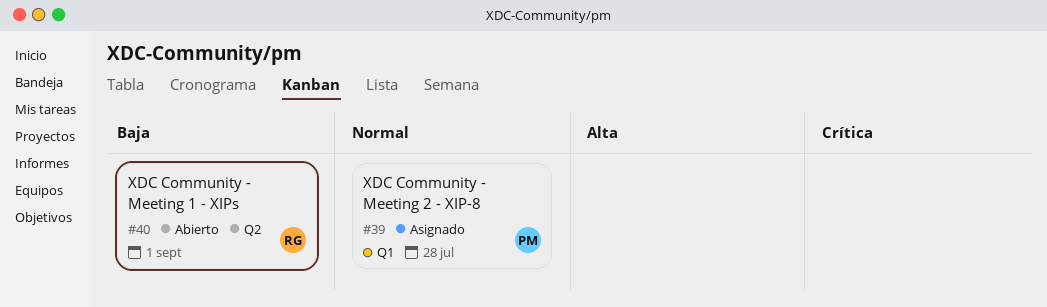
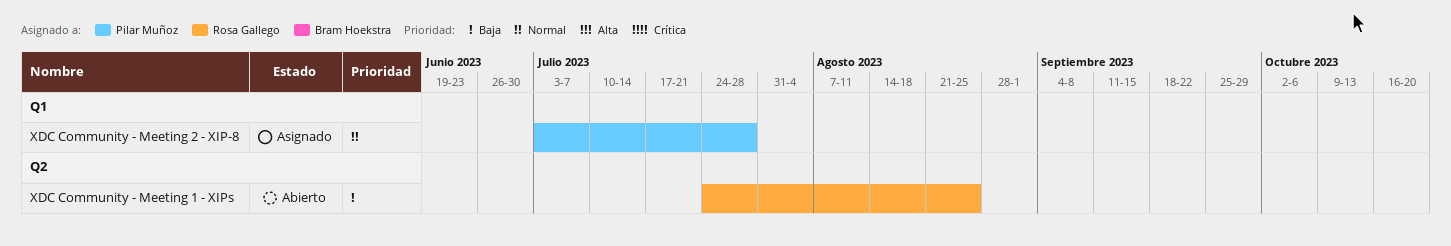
XDC Community - Meeting 1 - XIPs, due: Sep 1 -> Aug 25

